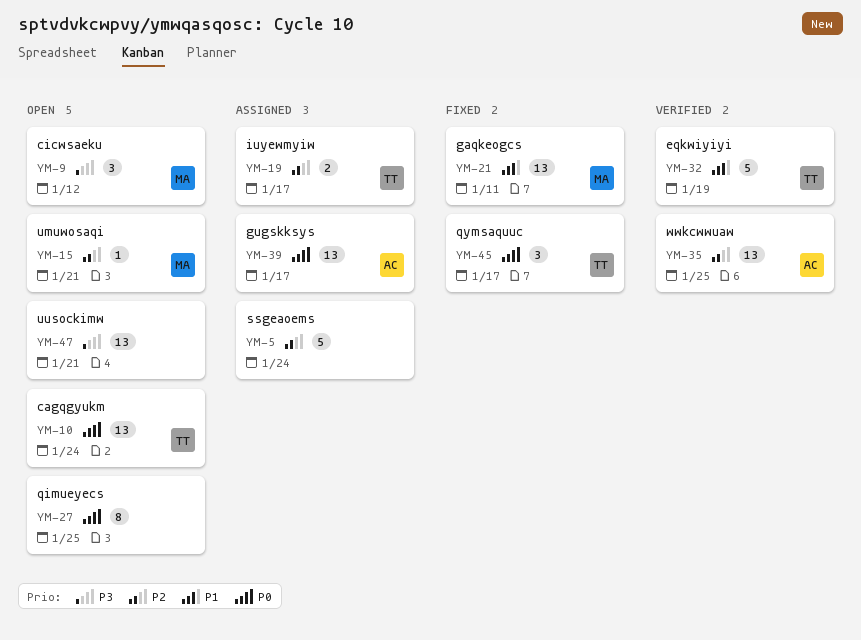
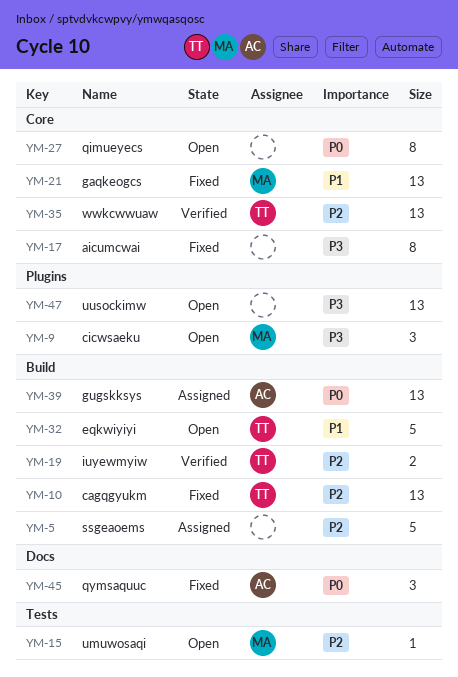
YM-10, status: Open -> Fixed
YM-10, priority: P0 -> P2
YM-17: none -> present
YM-19, status: Assigned -> Verified
YM-32, status: Verified -> Open
YM-35, owner: AC -> TT
YM-45, owner: TT -> AC

